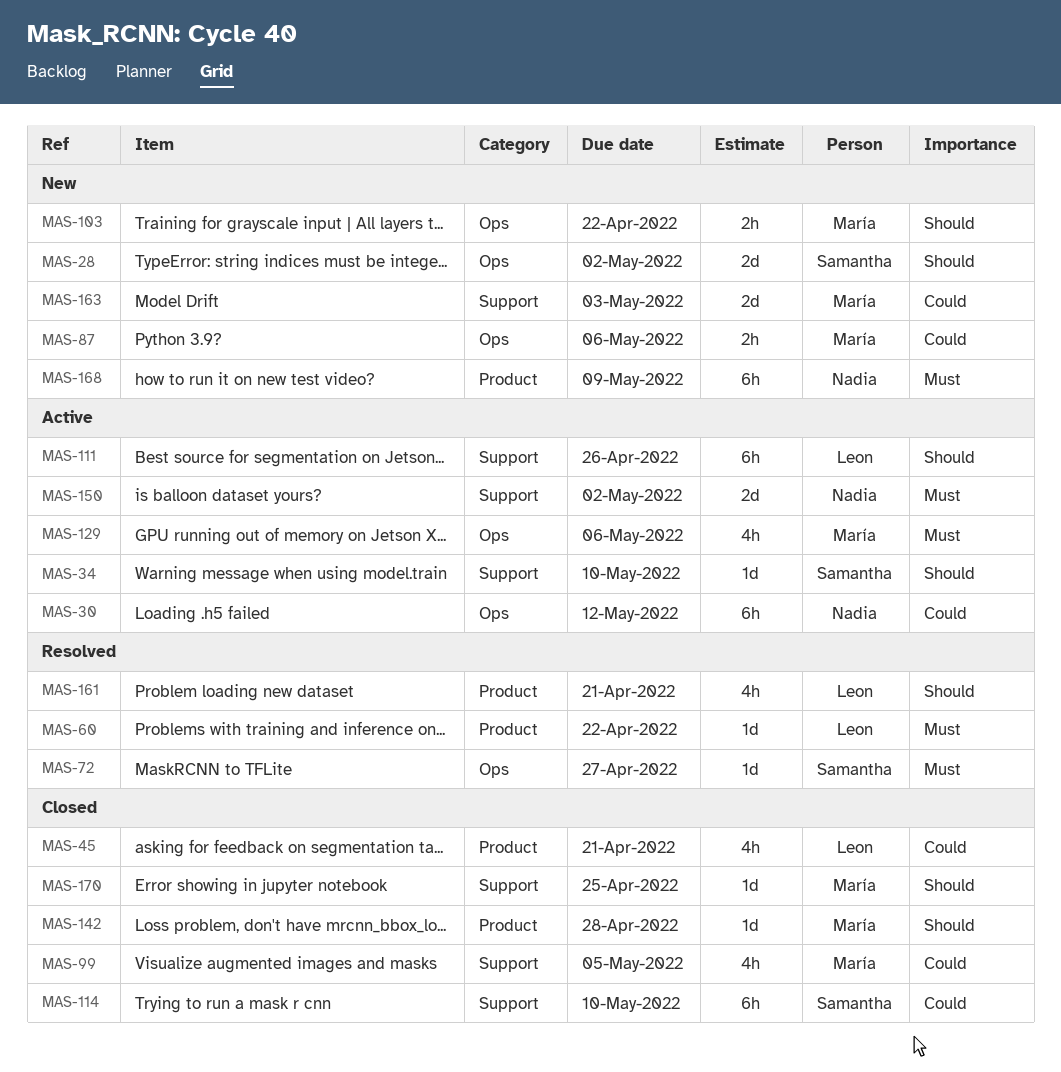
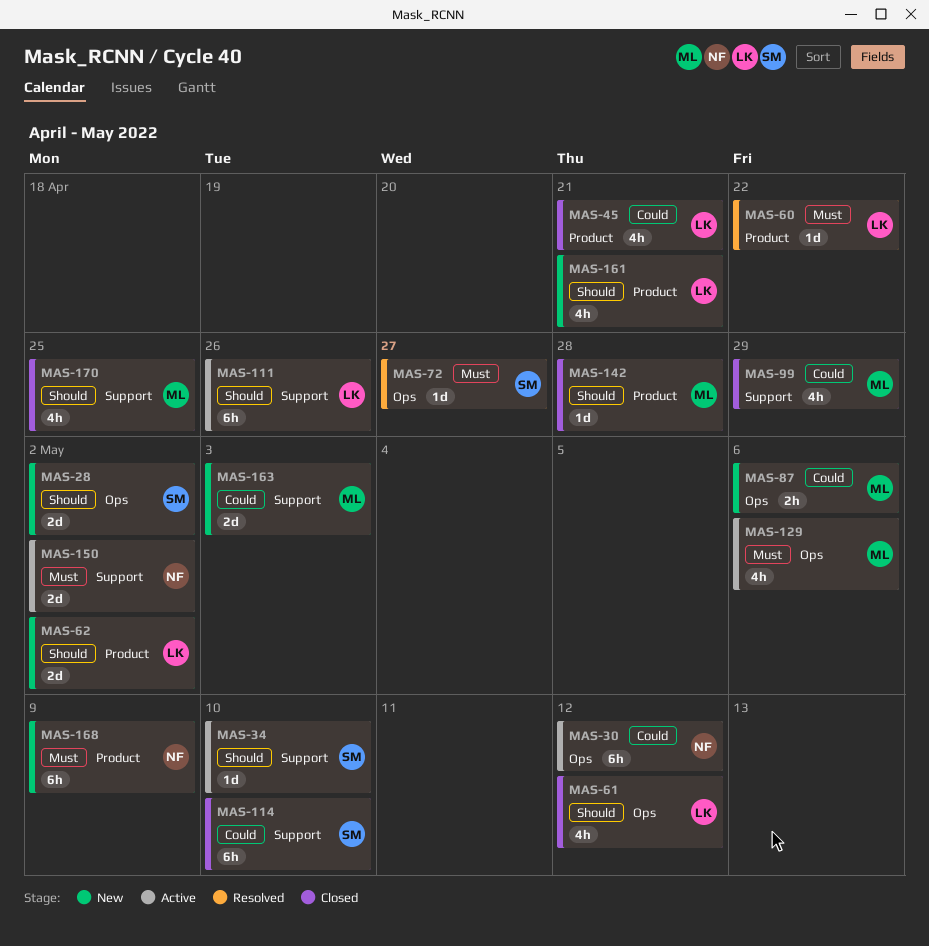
MAS-61: none -> present
MAS-62: none -> present
MAS-99, due: May 5 -> Apr 29
MAS-103: present -> none
MAS-161, status: Resolved -> New
MAS-170, estimate: 1d -> 4h

